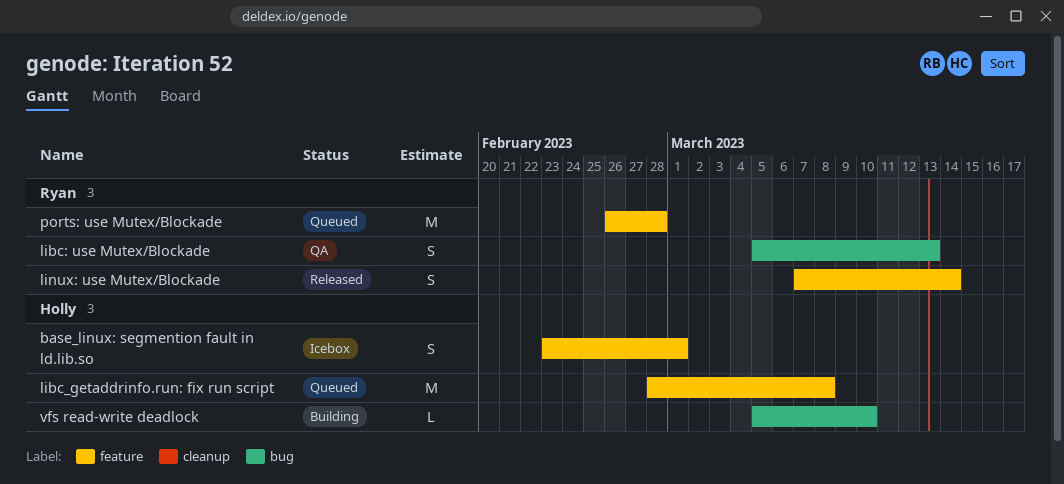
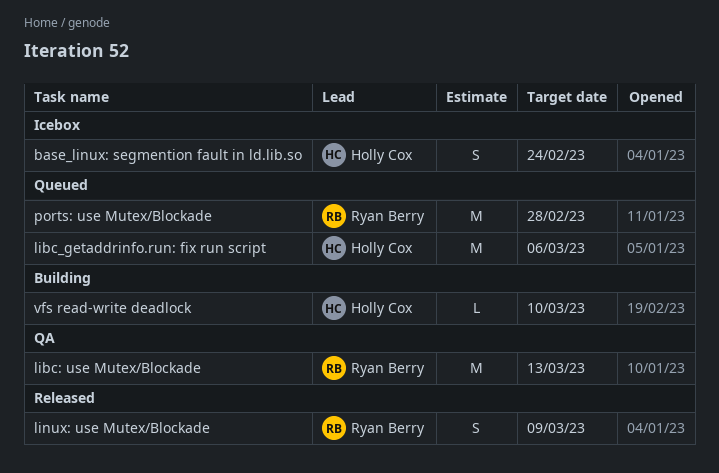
base_linux: segmention fault in ld.lib.so, due: Mar 1 -> Feb 24
libc: use Mutex/Blockade, estimate: S -> M
libc_getaddrinfo.run: fix run script, due: Mar 8 -> Mar 6
linux: use Mutex/Blockade, due: Mar 14 -> Mar 9

